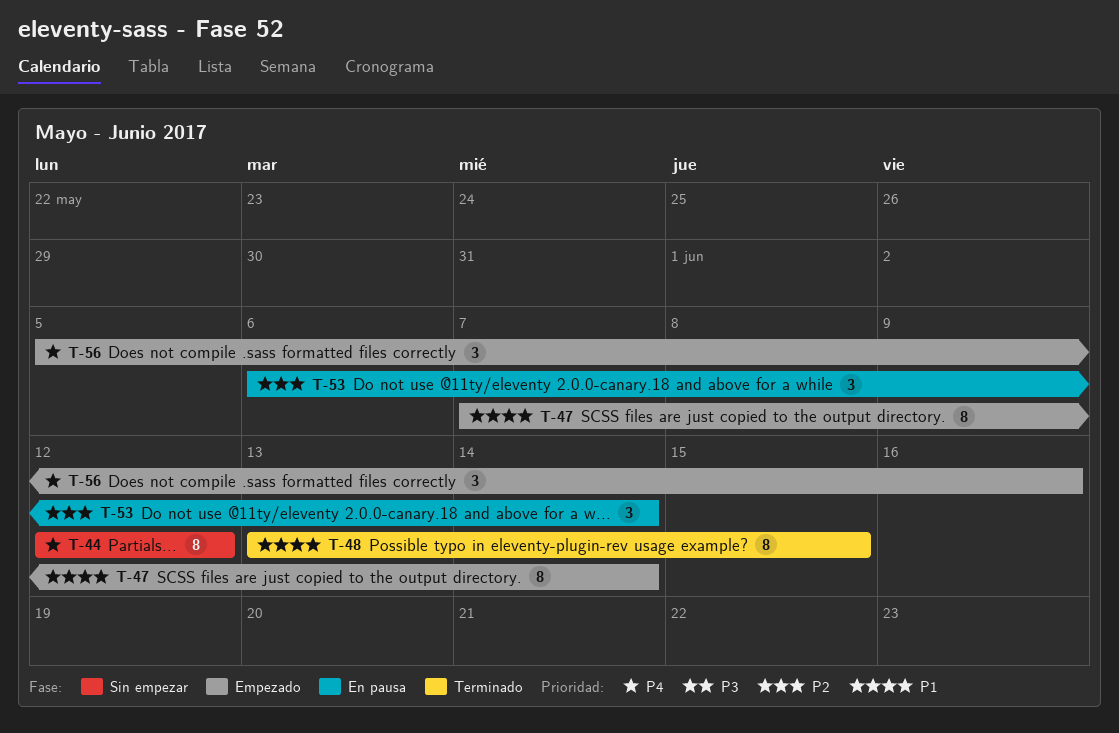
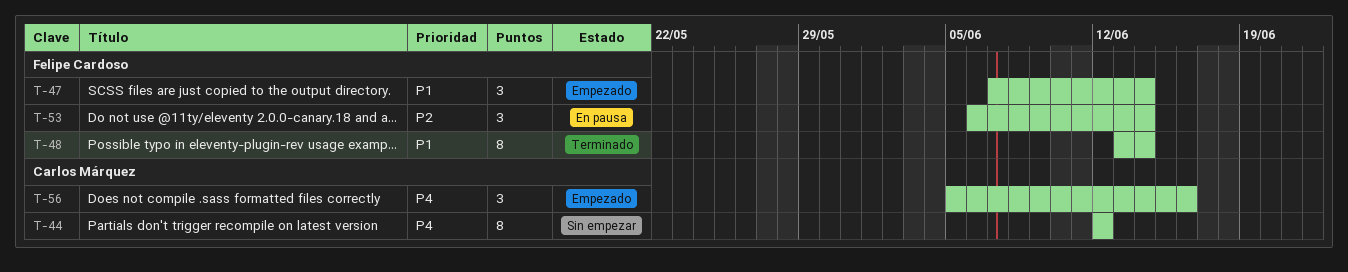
T-47, estimate: 8 -> 3
T-48, due: Jun 15 -> Jun 14

